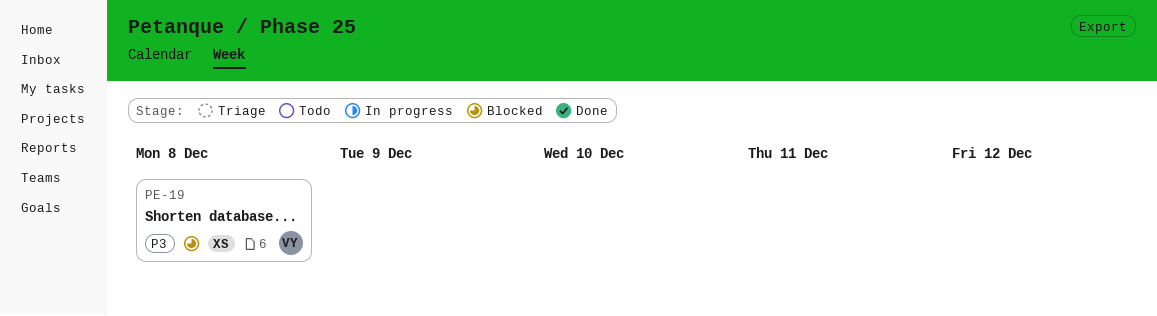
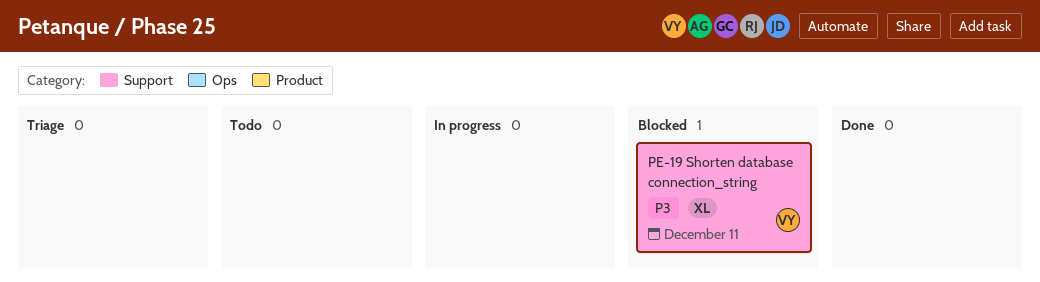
PE-19, estimate: XS -> XL
PE-19, due: Dec 8 -> Dec 11

